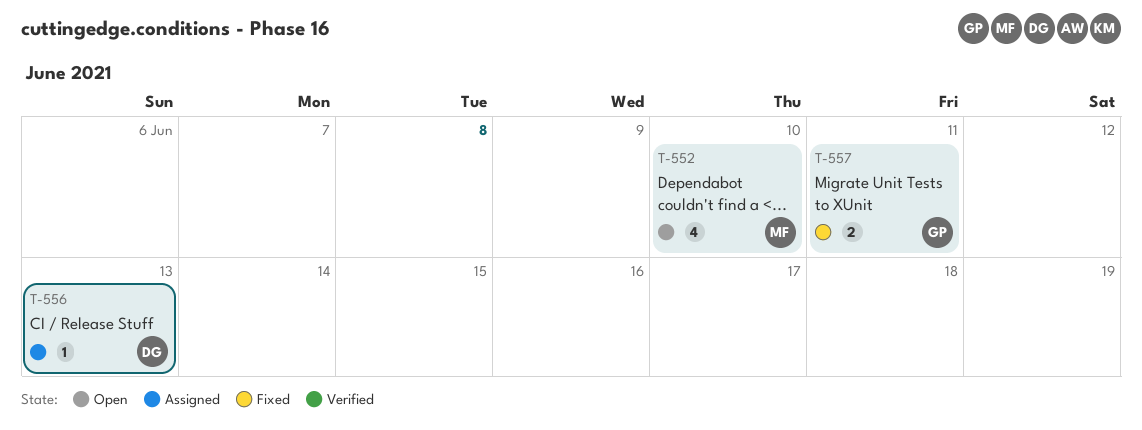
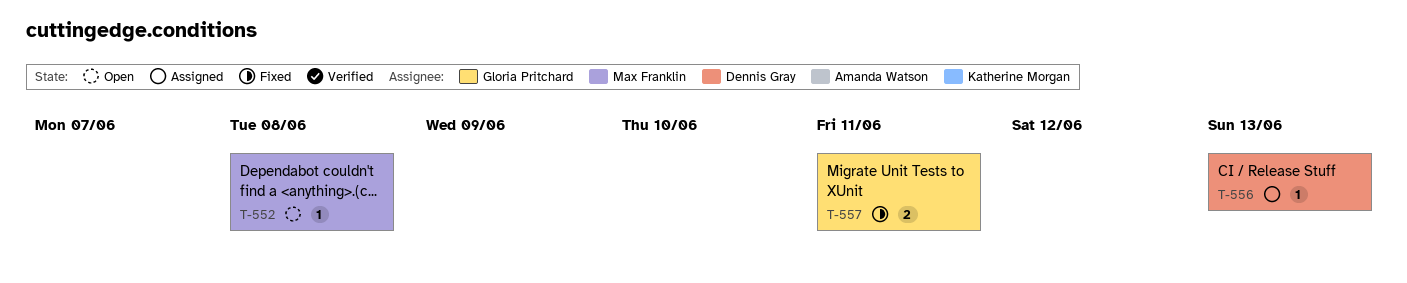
T-552, estimate: 4 -> 1
T-552, due: Jun 10 -> Jun 8

